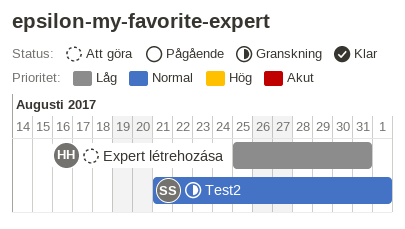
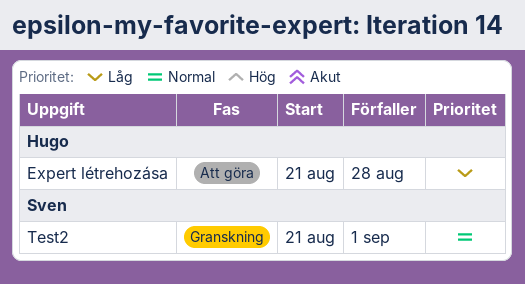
Expert létrehozása, start: Aug 25 -> Aug 21
Expert létrehozása, due: Aug 31 -> Aug 28

